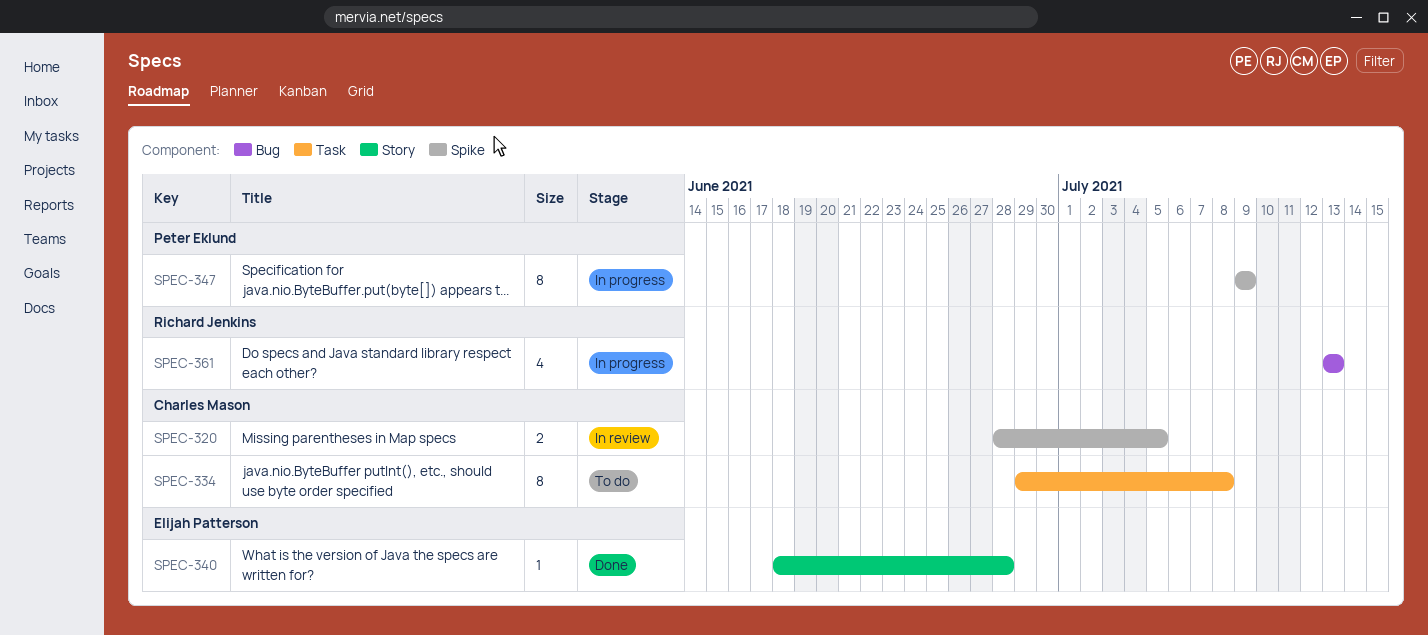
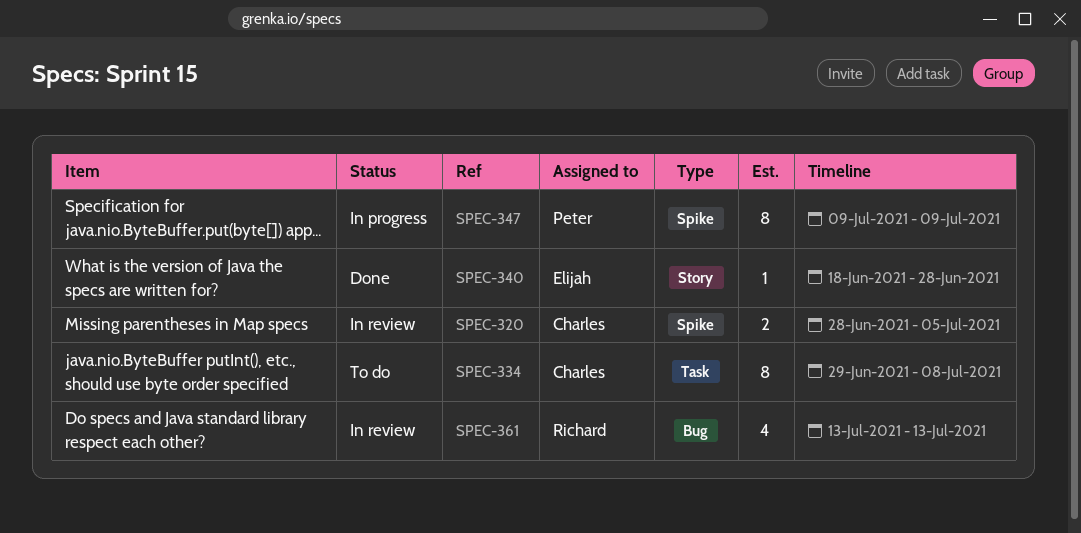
SPEC-361, status: In progress -> In review

